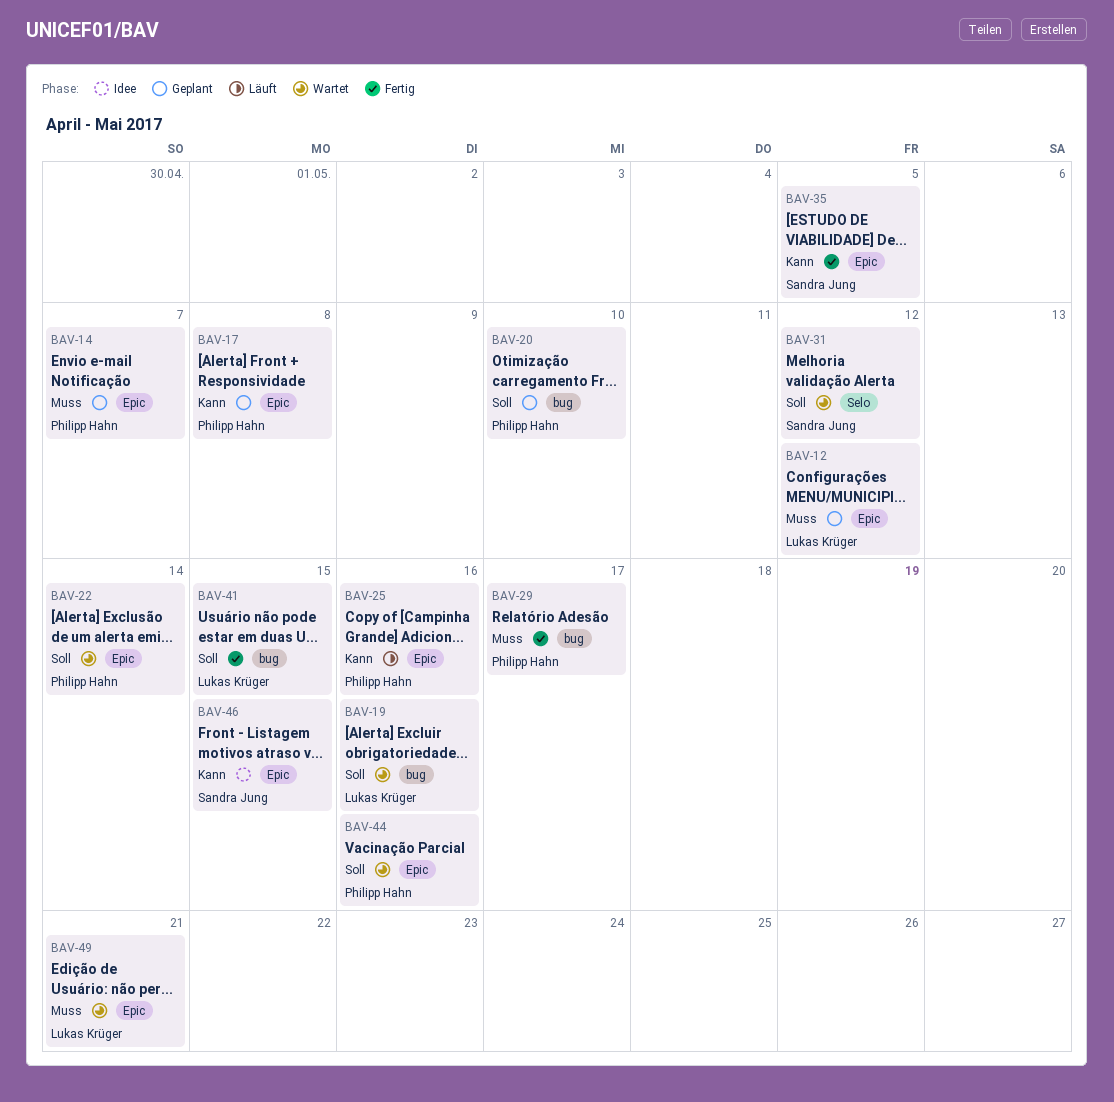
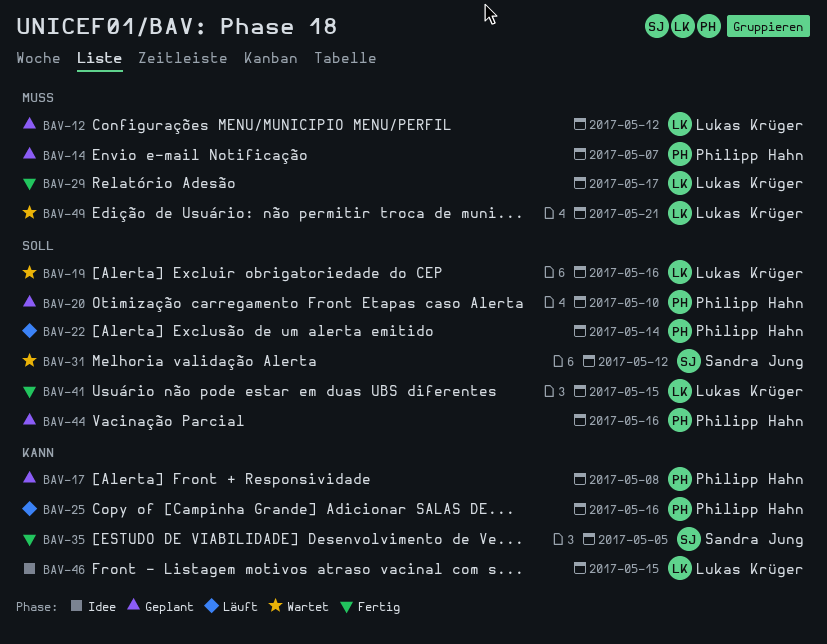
BAV-22, status: Wartet -> Läuft
BAV-29, owner: Philipp Hahn -> Lukas Krüger
BAV-44, status: Wartet -> Geplant
BAV-46, owner: Sandra Jung -> Lukas Krüger

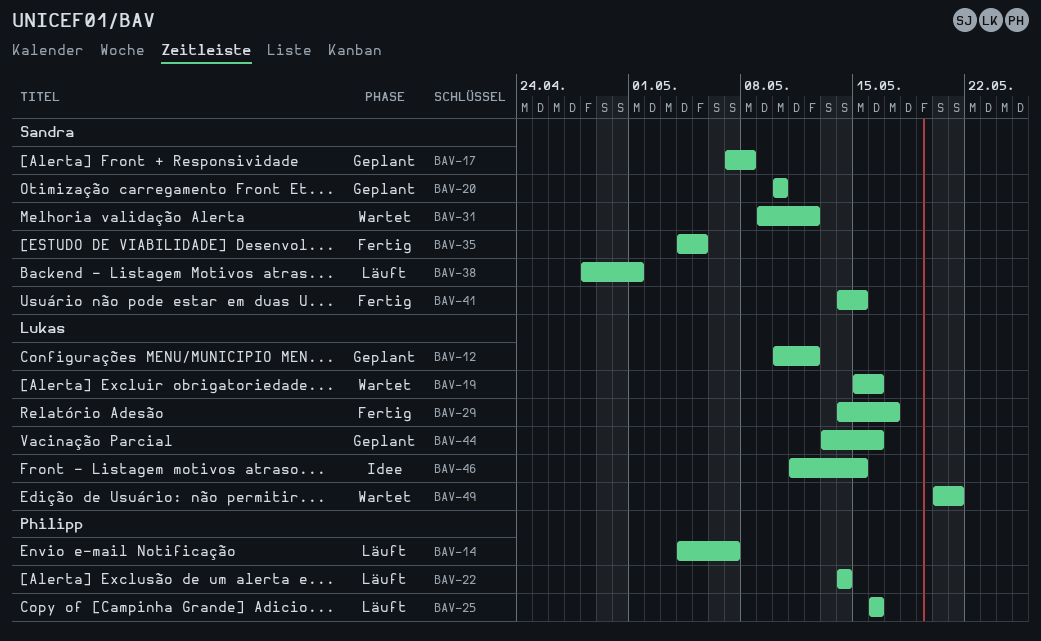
BAV-14, status: Geplant -> Läuft
BAV-17, owner: Philipp Hahn -> Sandra Jung
BAV-20, owner: Philipp Hahn -> Sandra Jung
BAV-38: none -> present
BAV-41, owner: Lukas Krüger -> Sandra Jung
BAV-44, owner: Philipp Hahn -> Lukas Krüger

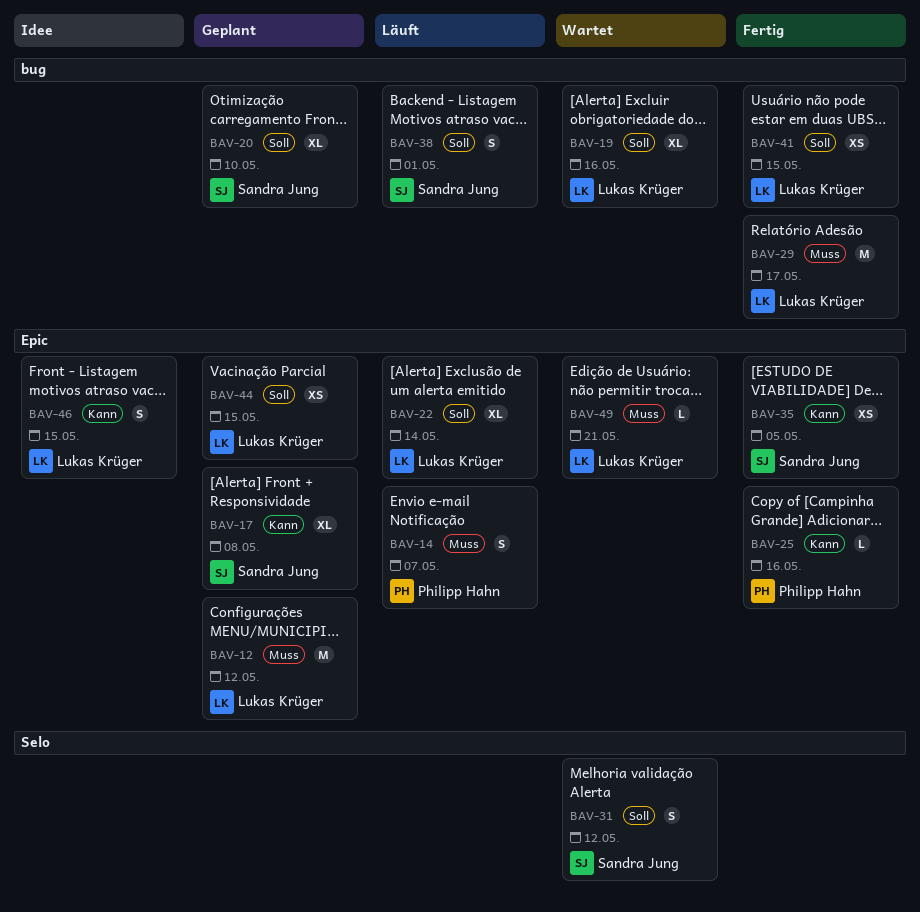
BAV-22, owner: Philipp Hahn -> Lukas Krüger
BAV-25, status: Läuft -> Fertig
BAV-41, owner: Sandra Jung -> Lukas Krüger
BAV-44, due: May 16 -> May 15

